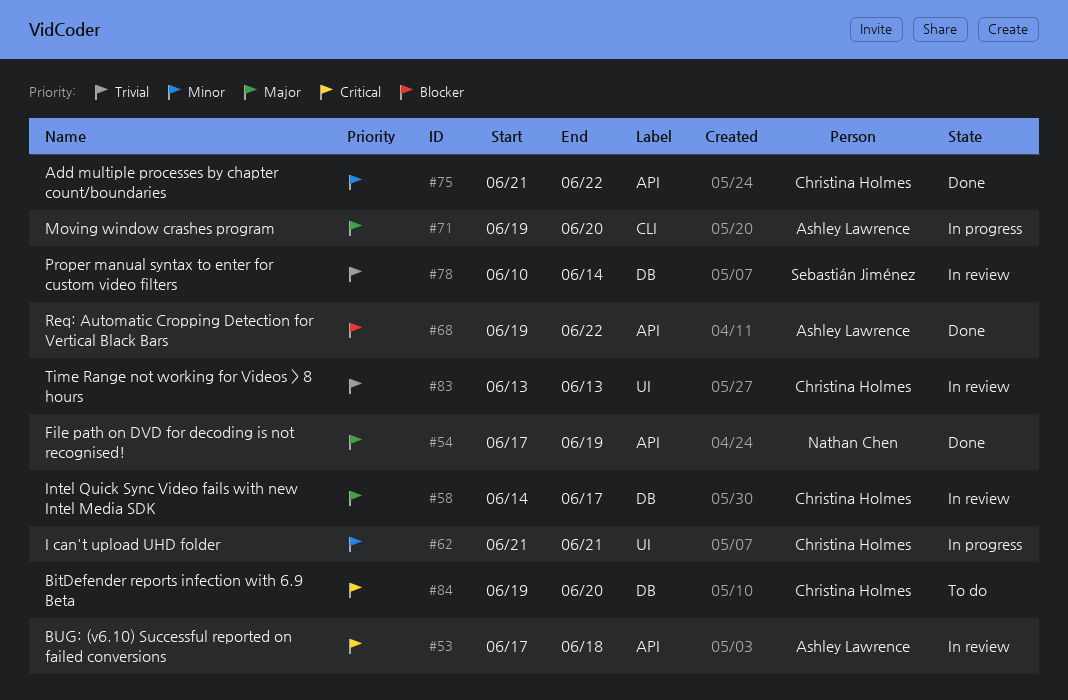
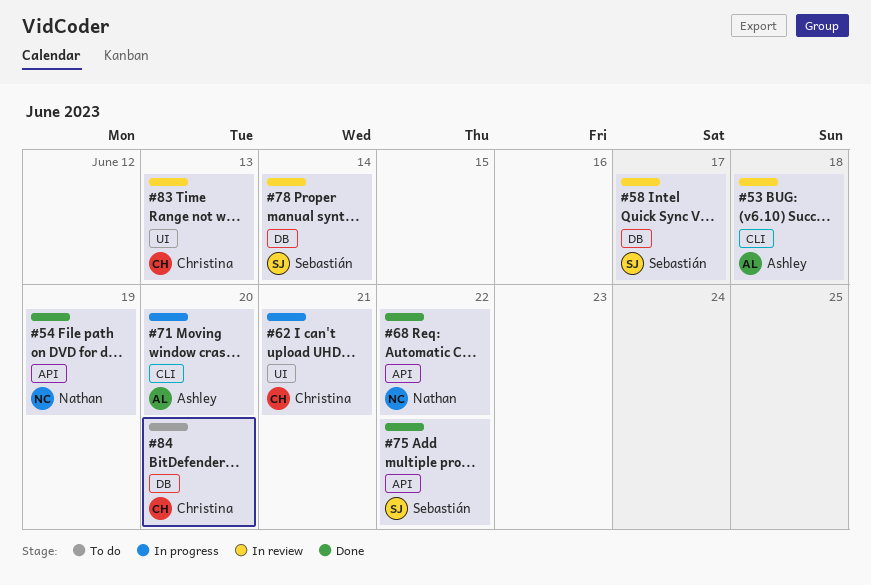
#53, label: API -> CLI
#58, owner: Christina Holmes -> Sebastián Jiménez
#68, owner: Ashley Lawrence -> Nathan Chen
#75, owner: Christina Holmes -> Sebastián Jiménez

